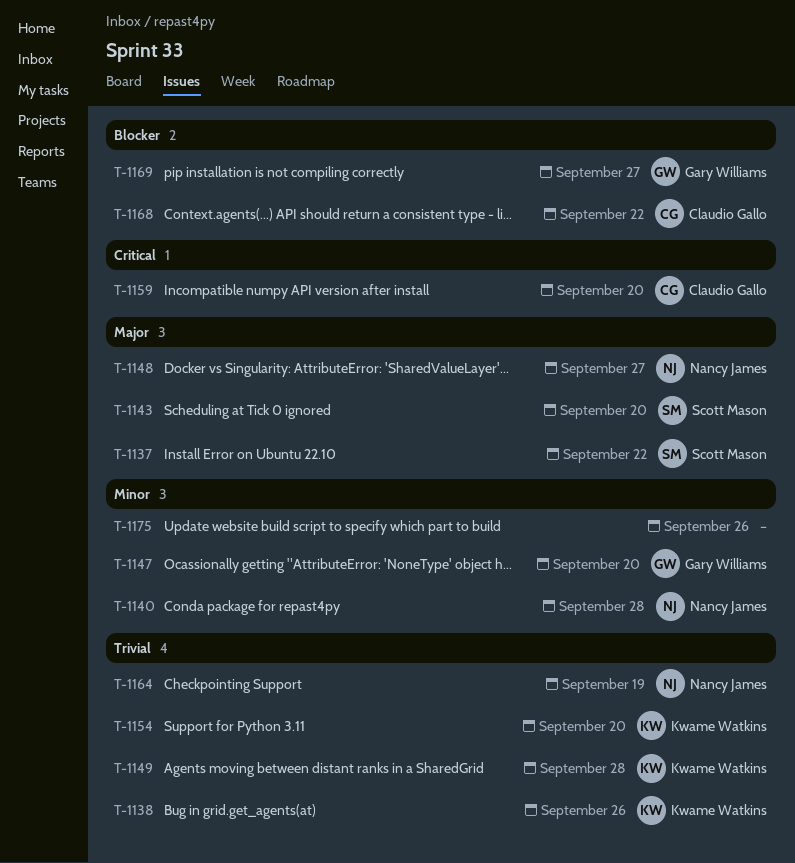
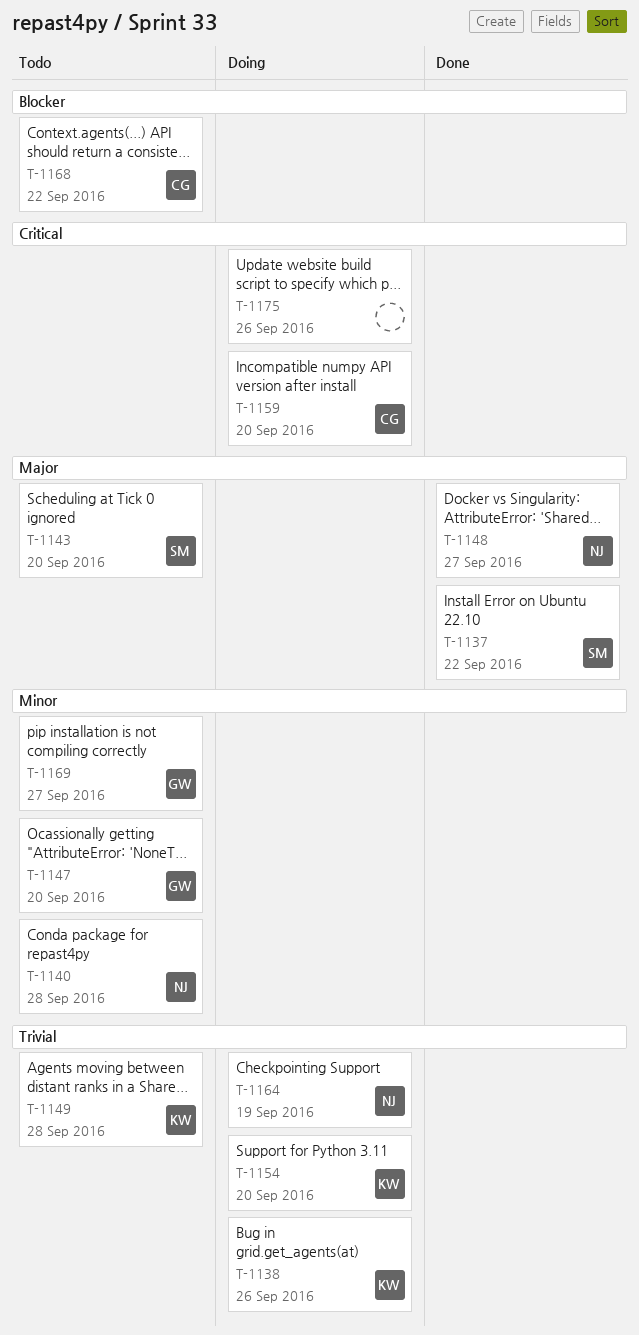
T-1169, priority: Blocker -> Minor
T-1175, priority: Minor -> Critical

